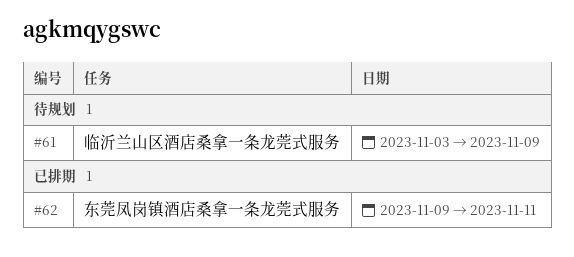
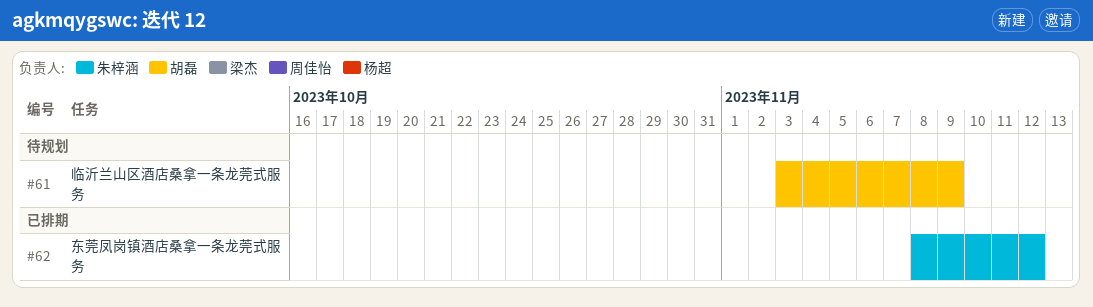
#62, start: Nov 9 -> Nov 8
#62, due: Nov 11 -> Nov 12

